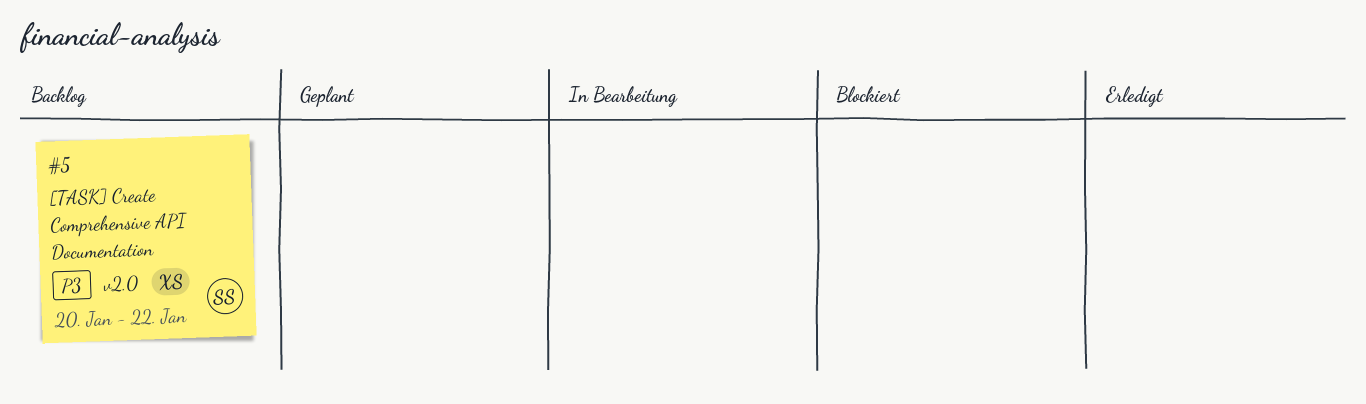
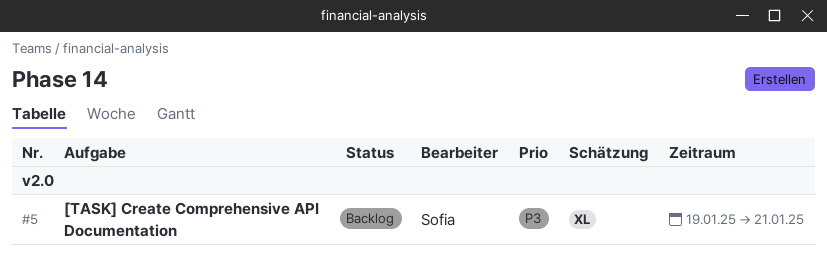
#5, estimate: XS -> XL
#5, start: Jan 20 -> Jan 19
#5, due: Jan 22 -> Jan 21

